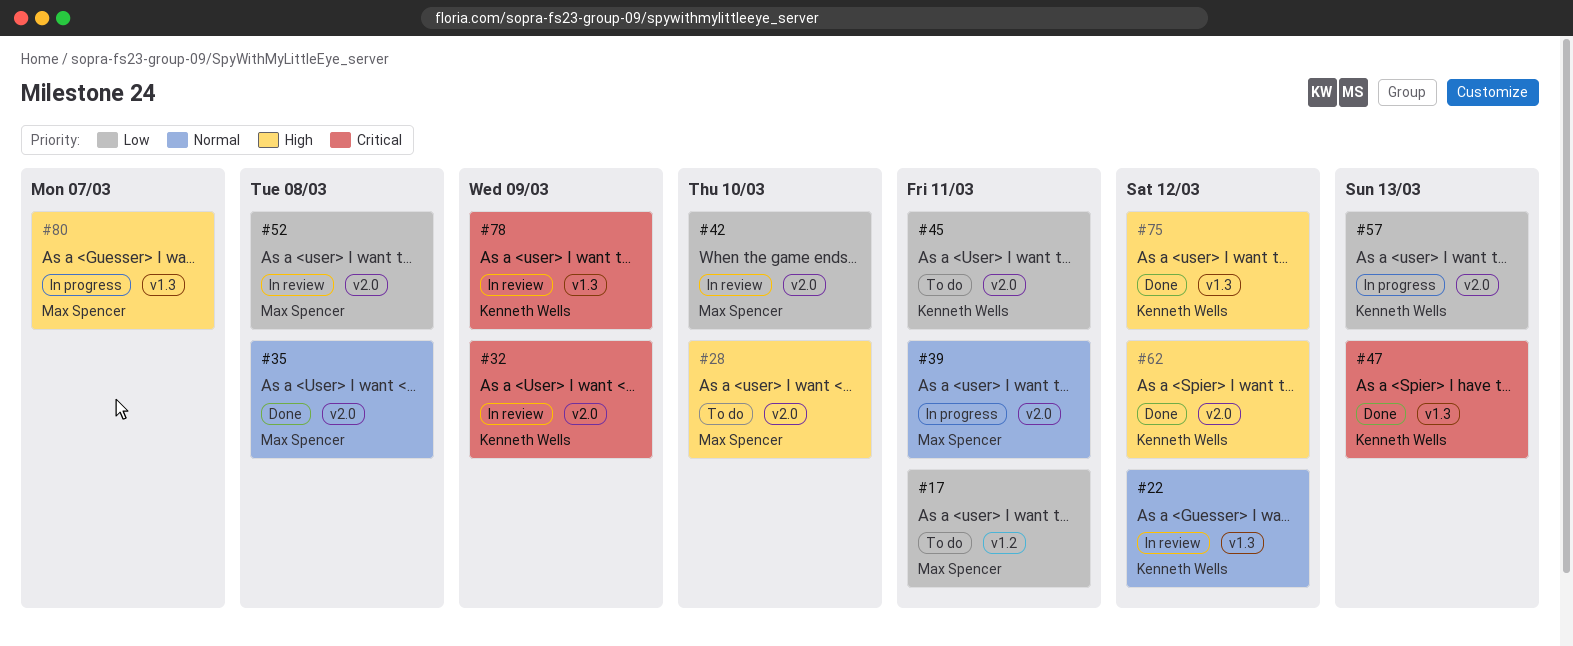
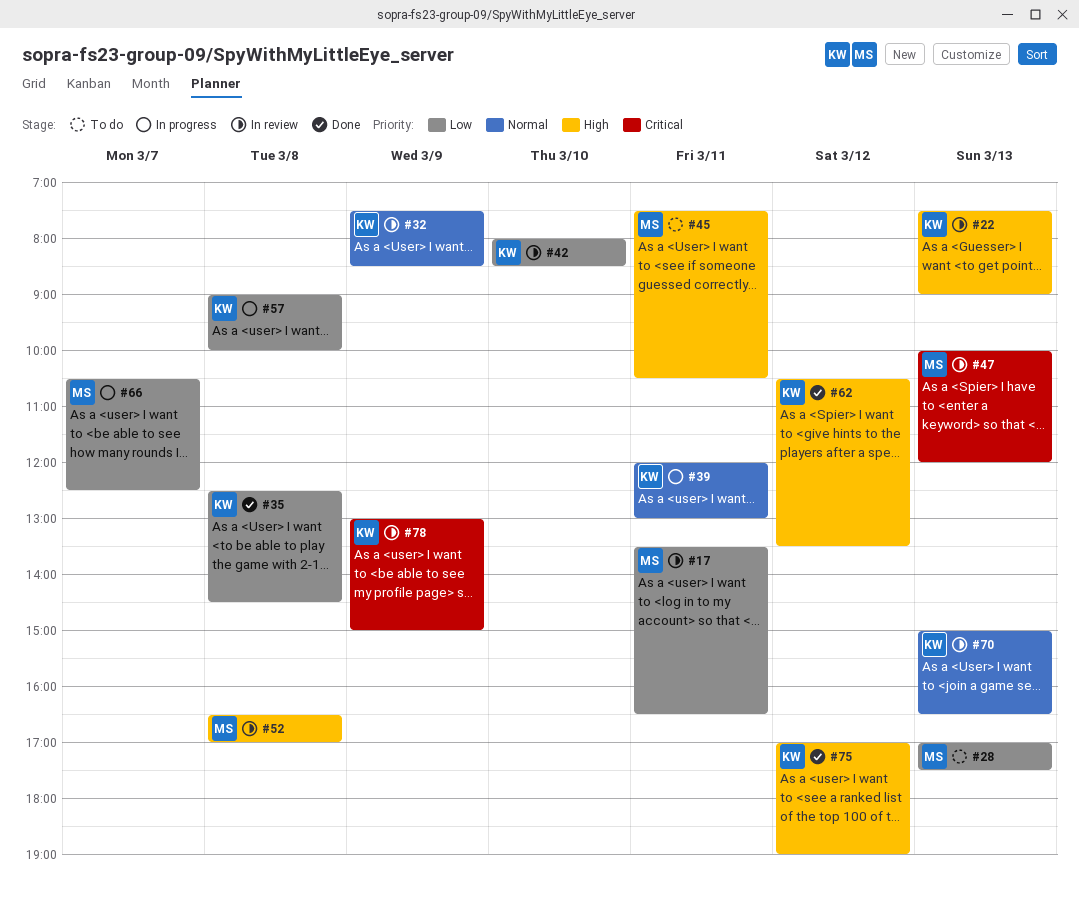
#17, status: To do -> In review
#22, priority: Normal -> High
#22, day: Mar 12 -> Mar 13
#28, priority: High -> Low
#28, day: Mar 10 -> Mar 13
#32, priority: Critical -> Normal
#35, owner: Max Spencer -> Kenneth Wells
#35, priority: Normal -> Low
#39, owner: Max Spencer -> Kenneth Wells
#42, owner: Max Spencer -> Kenneth Wells
#45, owner: Kenneth Wells -> Max Spencer
#45, priority: Low -> High
#47, status: Done -> In review
#47, owner: Kenneth Wells -> Max Spencer
#52, priority: Low -> High
#57, day: Mar 13 -> Mar 8
#66: none -> present
#70: none -> present
#80: present -> none

